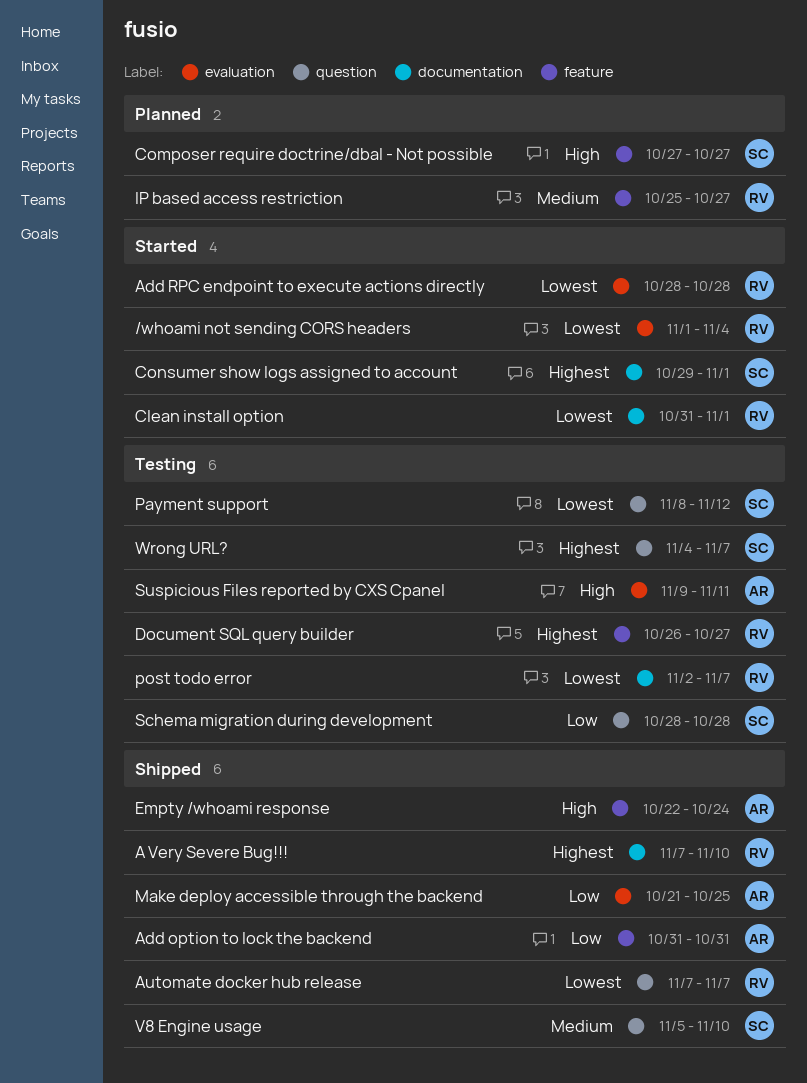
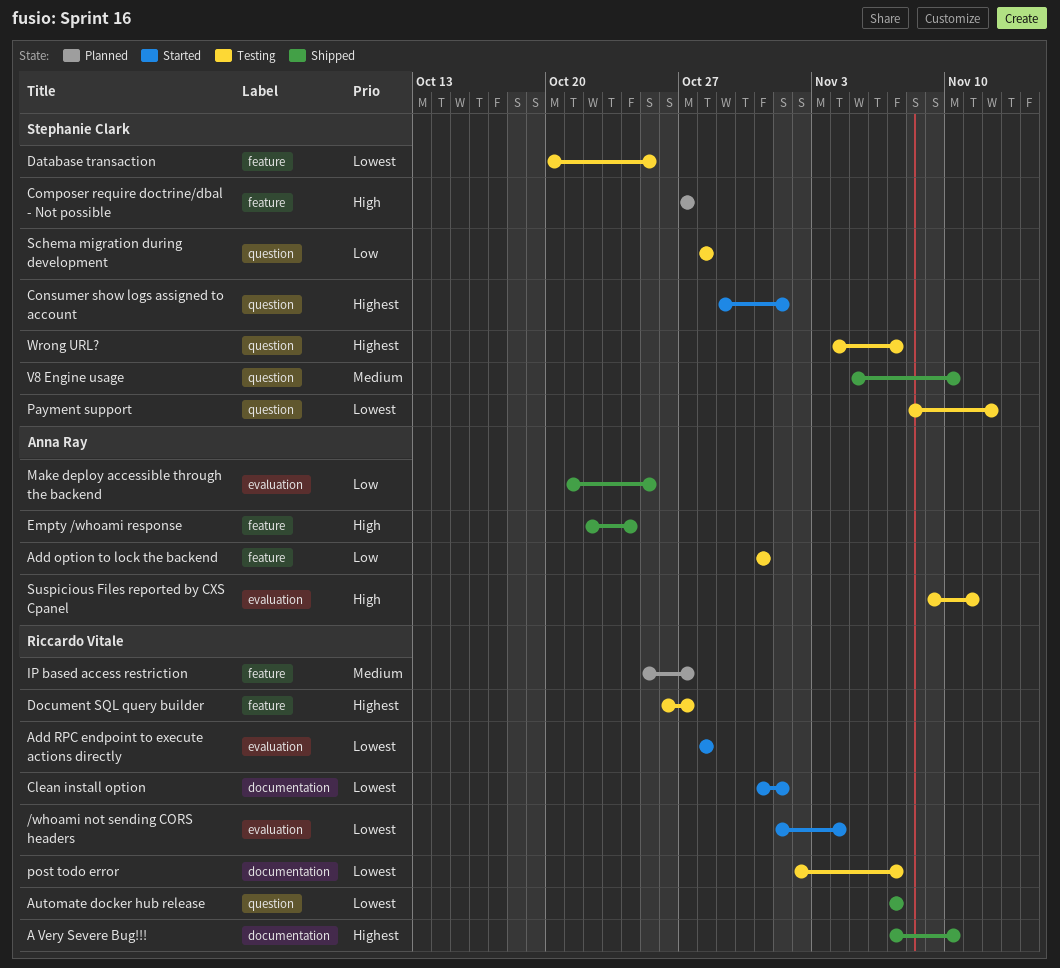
Add option to lock the backend, status: Shipped -> Testing
Consumer show logs assigned to account, label: documentation -> question
Database transaction: none -> present

